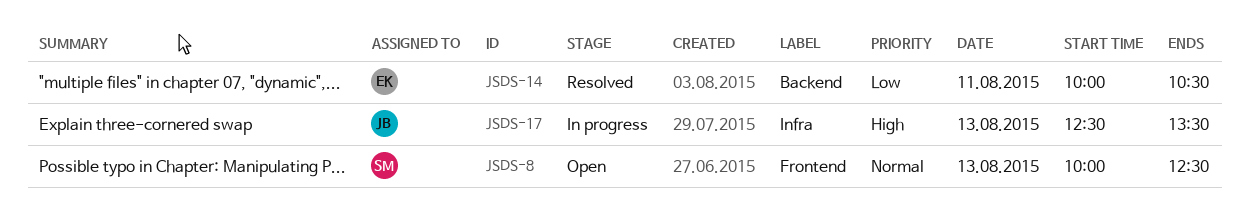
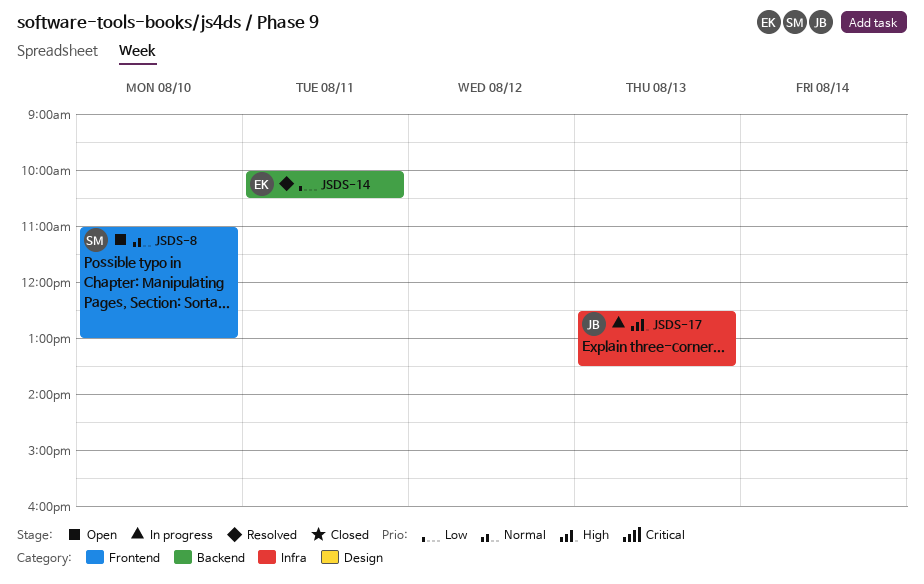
JSDS-8, day: Aug 13 -> Aug 10
JSDS-8, begins: 10:00 -> 11:00
JSDS-8, ends: 12:30 -> 13:00

